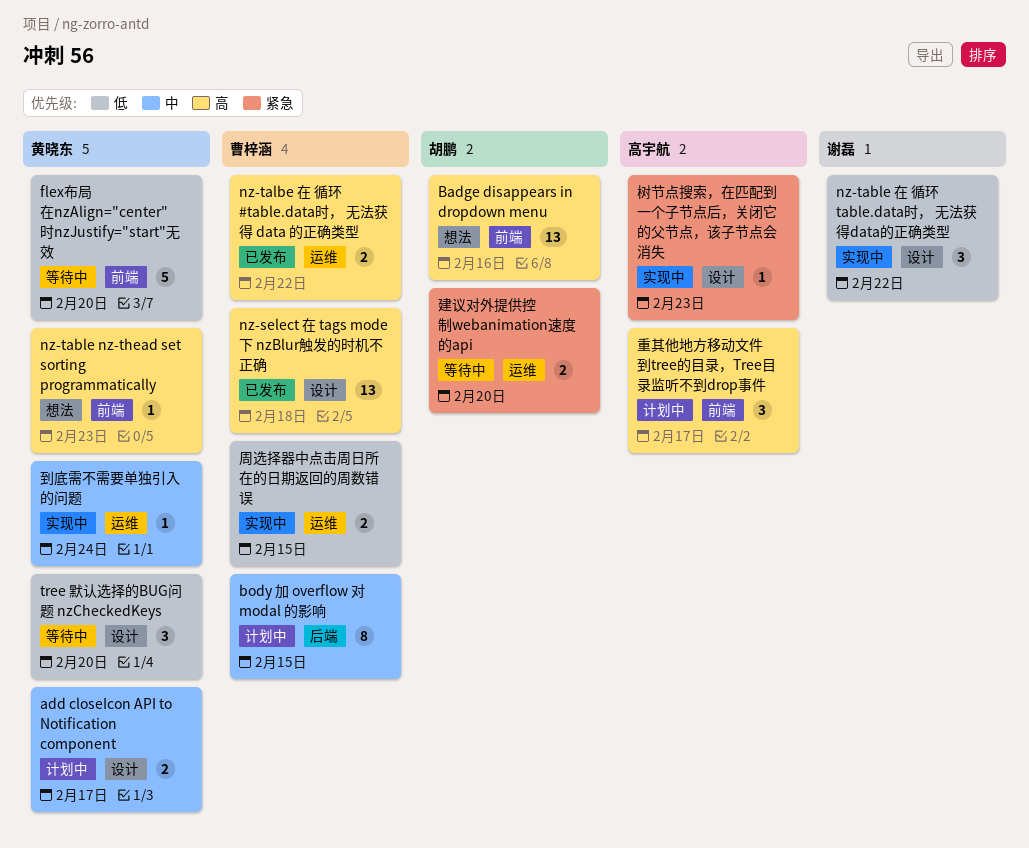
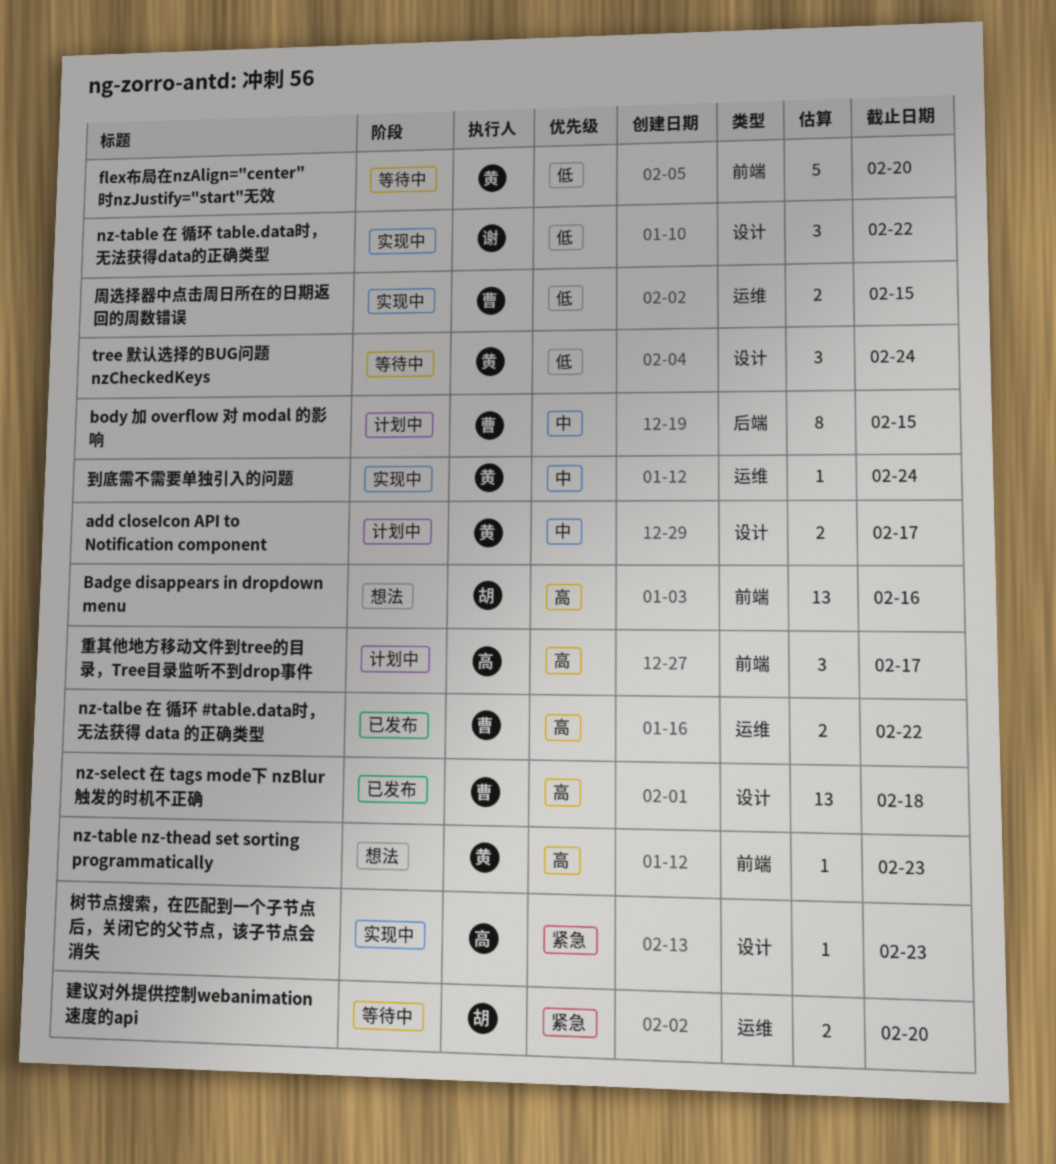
tree 默认选择的BUG问题 nzCheckedKeys, due: Feb 20 -> Feb 24

